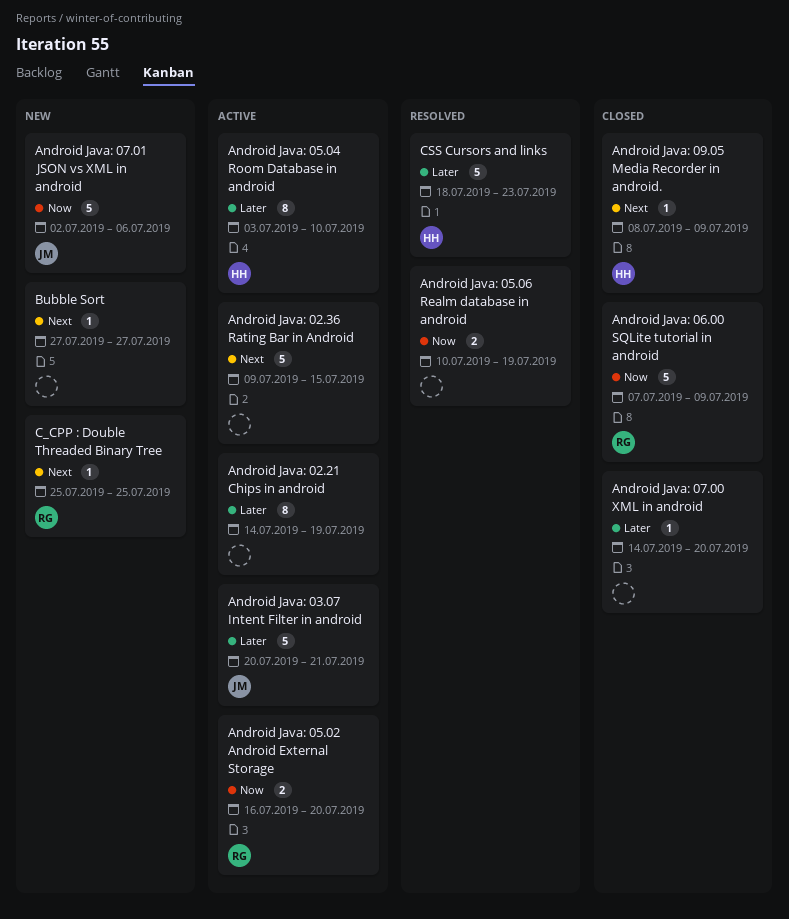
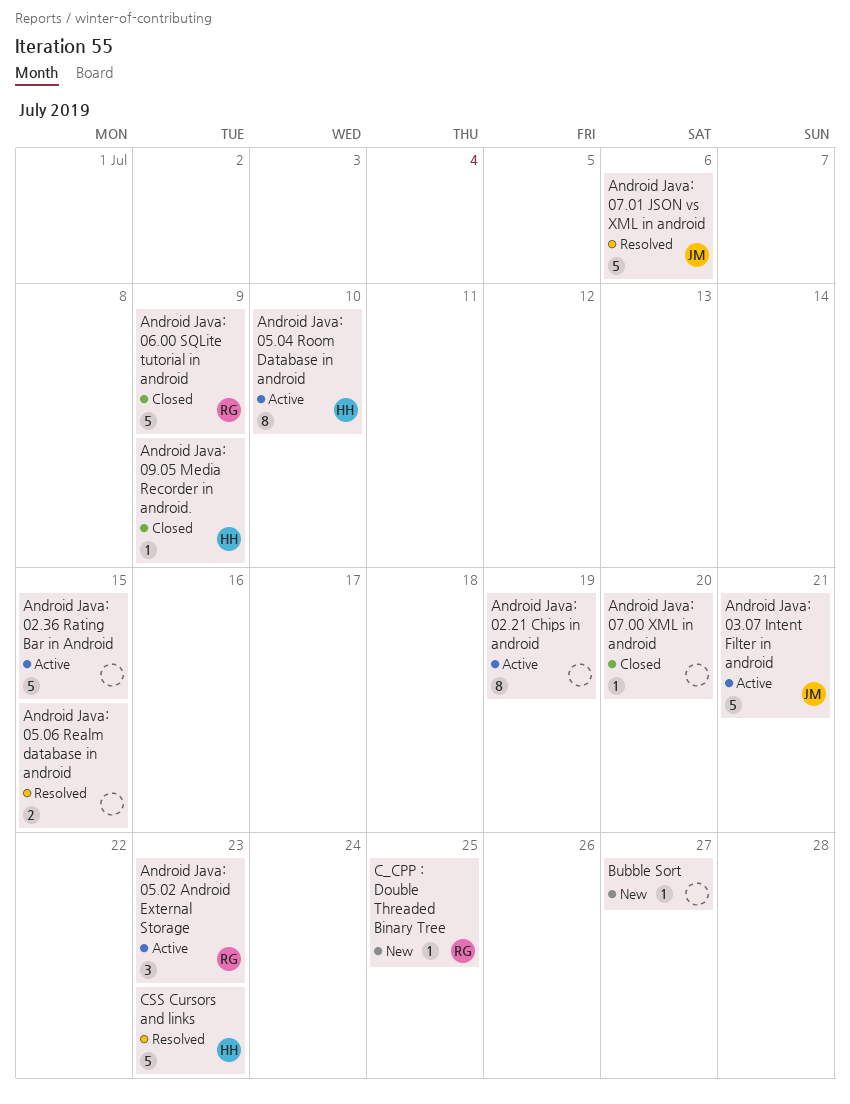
Android Java: 05.02 Android External Storage, estimate: 2 -> 3
Android Java: 05.02 Android External Storage, due: Jul 20 -> Jul 23
Android Java: 05.06 Realm database in android, due: Jul 19 -> Jul 15
Android Java: 07.01 JSON vs XML in android, status: New -> Resolved

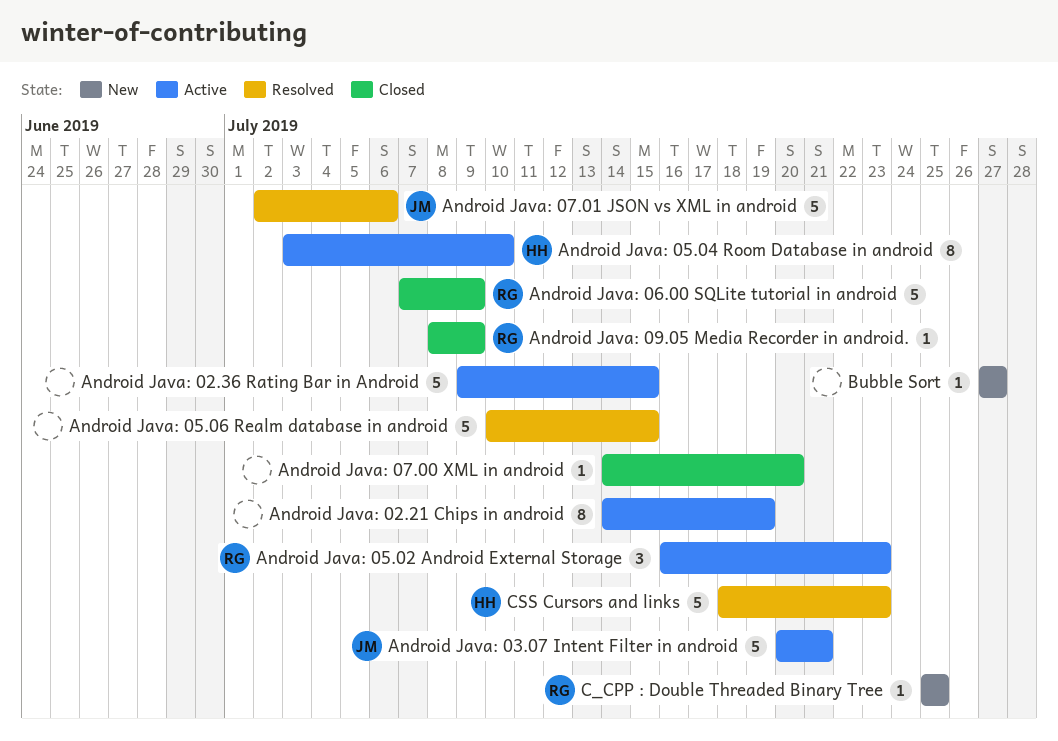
Android Java: 05.06 Realm database in android, estimate: 2 -> 5
Android Java: 09.05 Media Recorder in android., owner: HH -> RG

